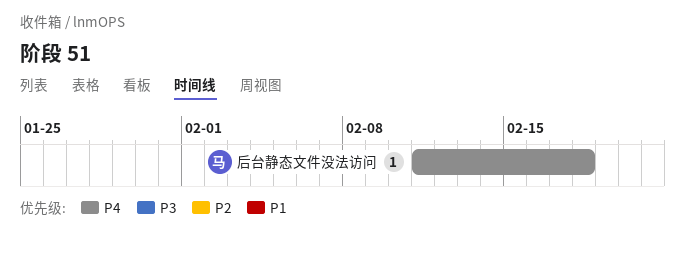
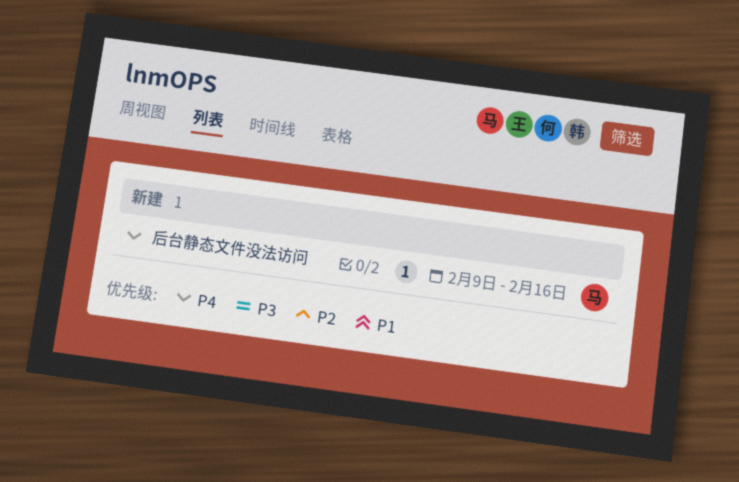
后台静态文件没法访问, start: Feb 11 -> Feb 9
后台静态文件没法访问, due: Feb 18 -> Feb 16

